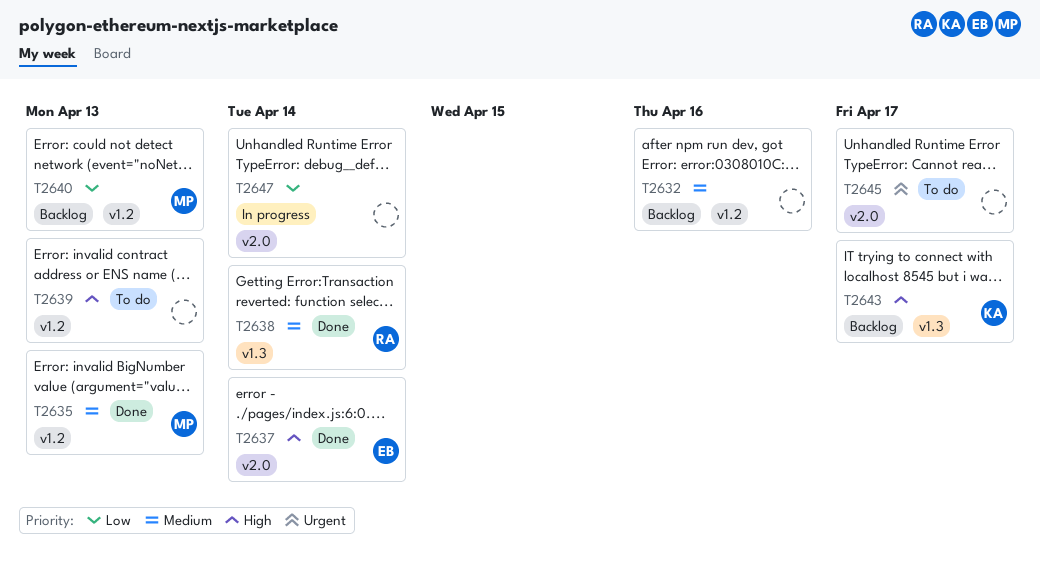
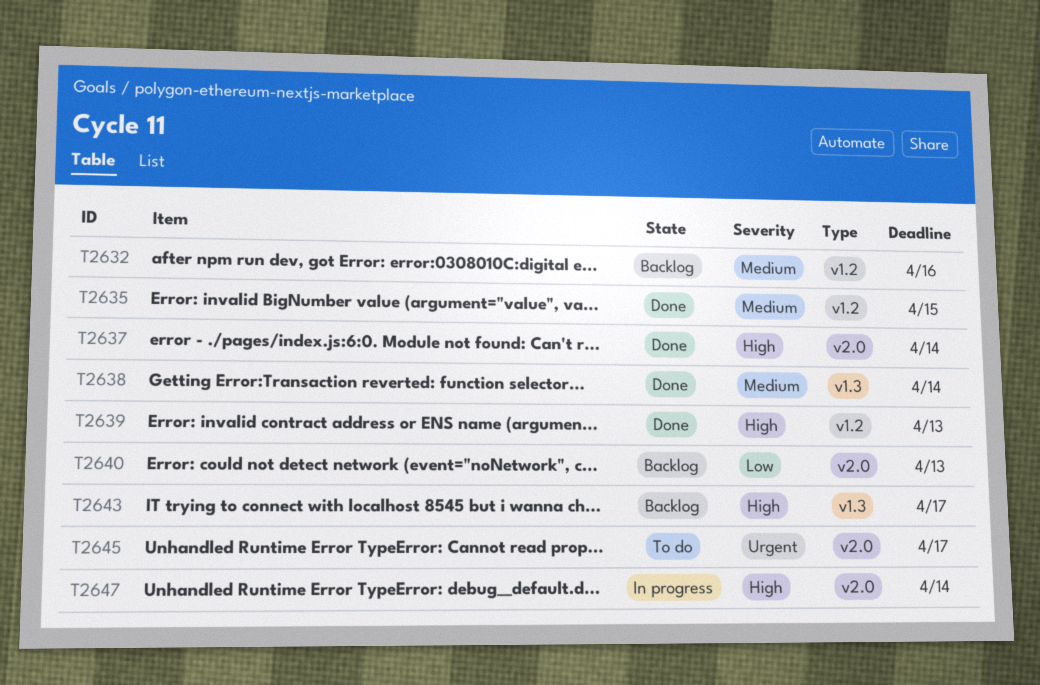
T2635, due: Apr 13 -> Apr 15
T2639, status: To do -> Done
T2640, label: v1.2 -> v2.0
T2647, priority: Low -> High

